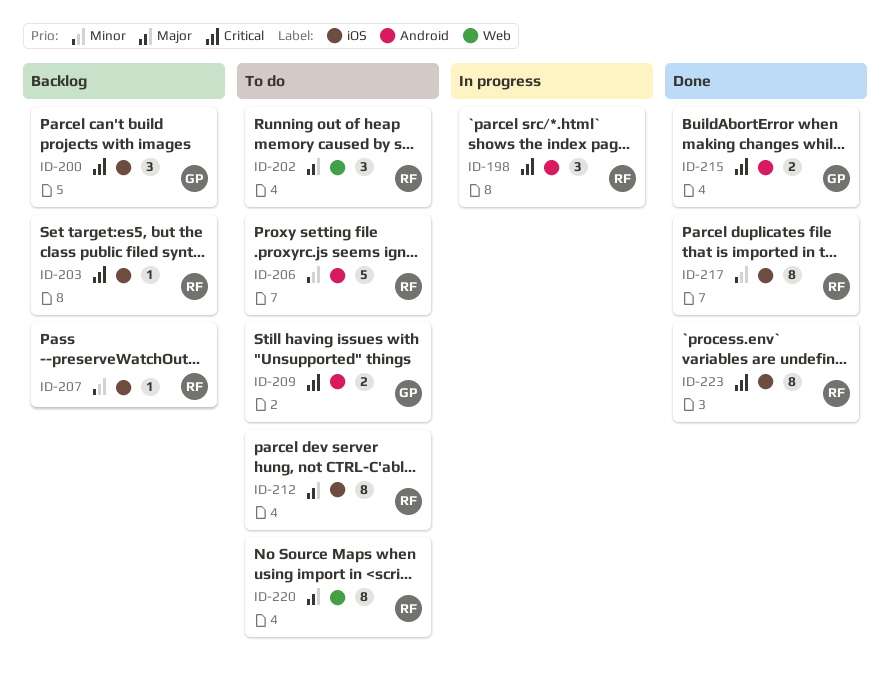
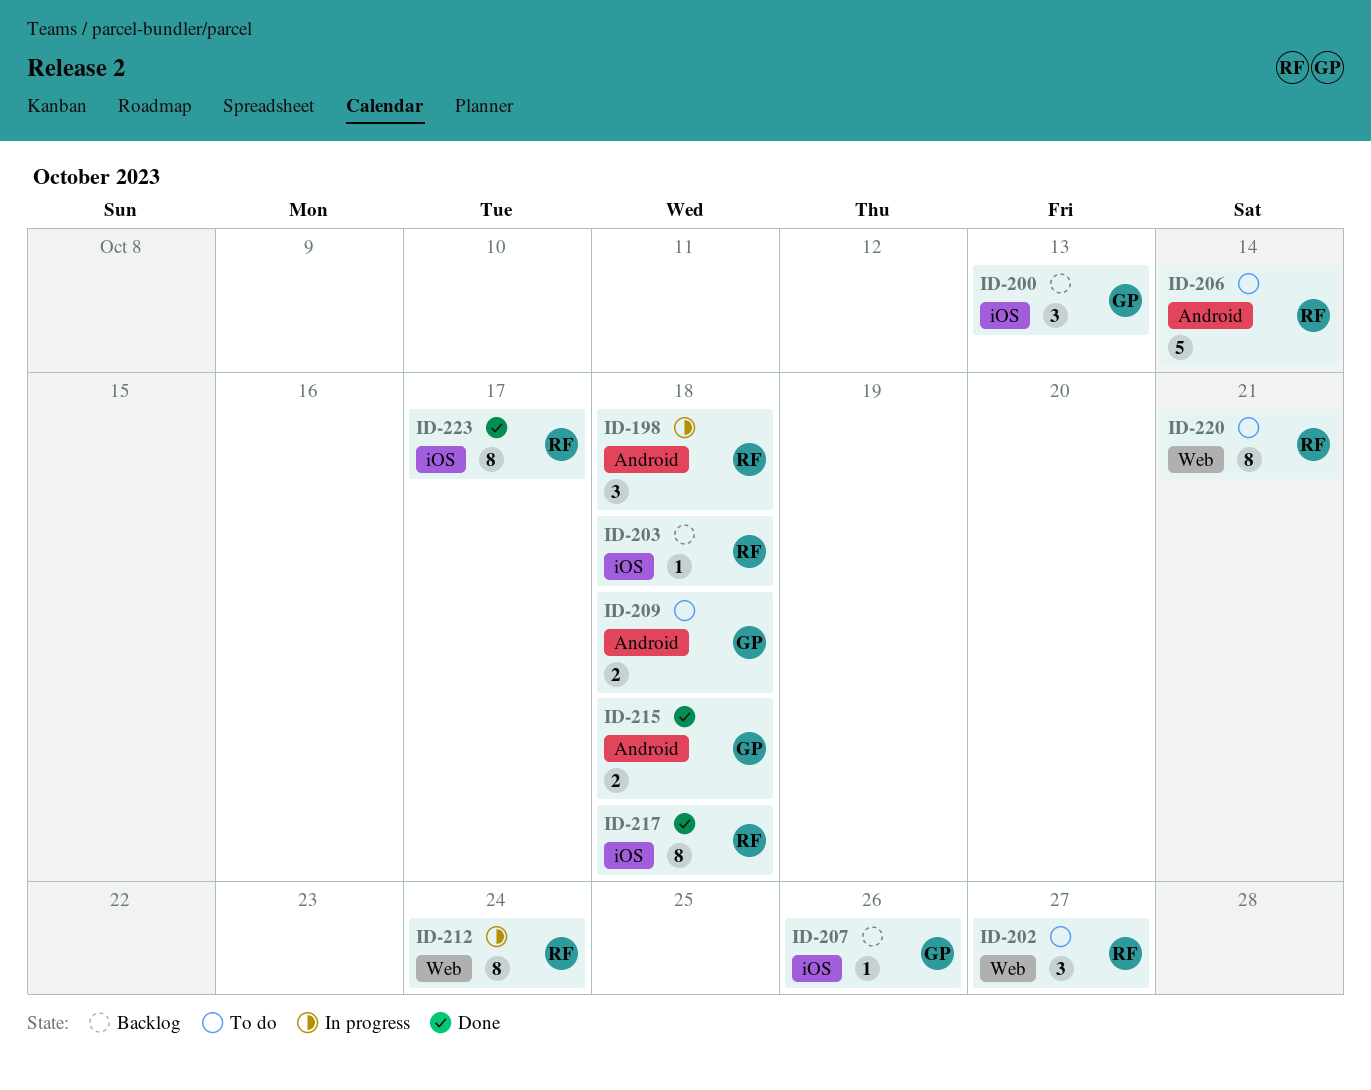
ID-207, owner: RF -> GP
ID-212, status: To do -> In progress
ID-212, label: iOS -> Web

